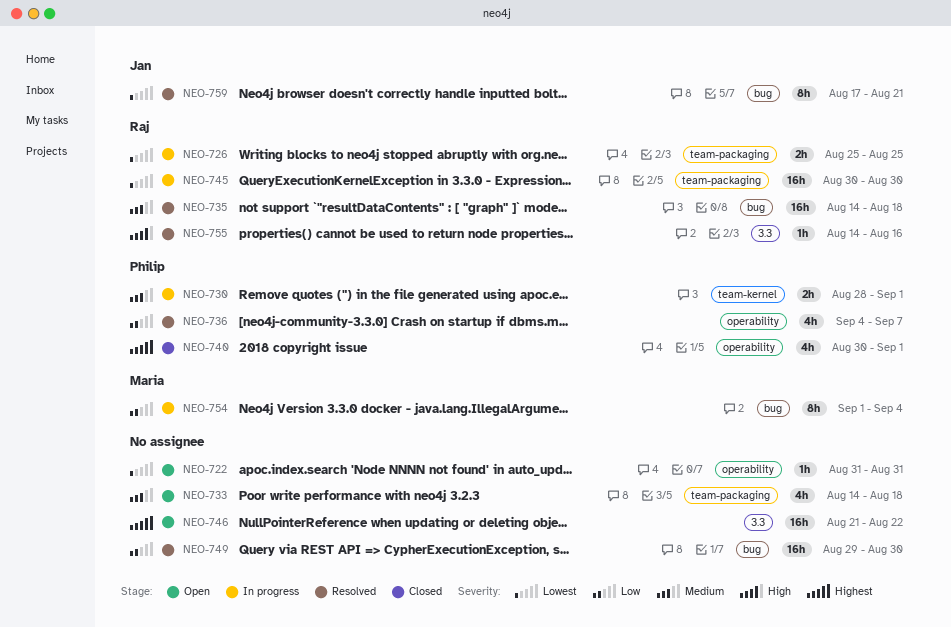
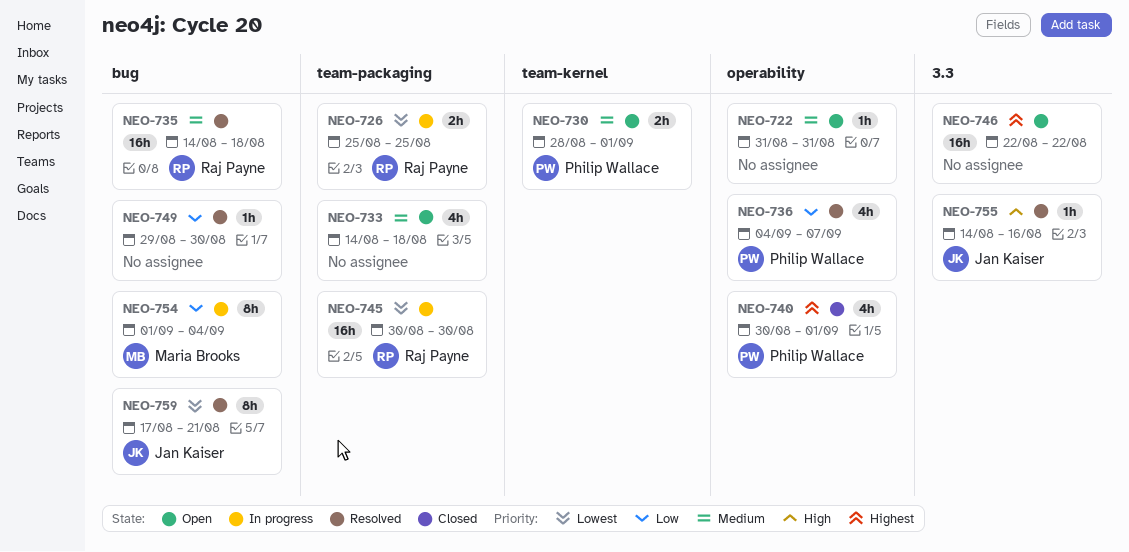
NEO-722, priority: Lowest -> Medium
NEO-730, status: In progress -> Open
NEO-746, start: Aug 21 -> Aug 22
NEO-749, estimate: 16h -> 1h
NEO-755, owner: Raj Payne -> Jan Kaiser

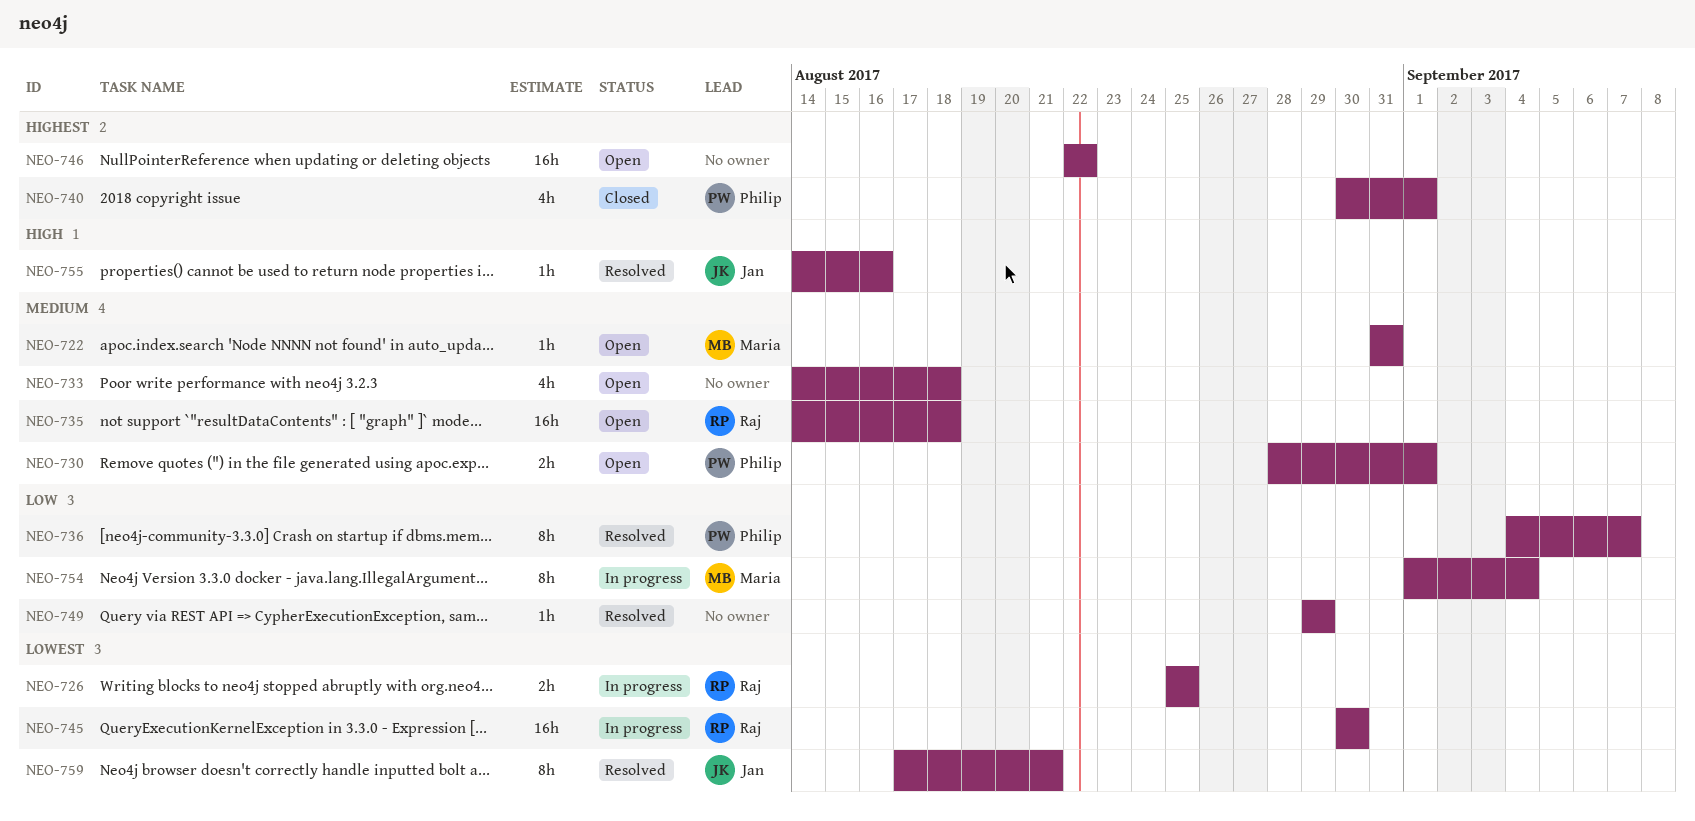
NEO-722, owner: none -> Maria Brooks
NEO-735, status: Resolved -> Open
NEO-736, estimate: 4h -> 8h
NEO-749, due: Aug 30 -> Aug 29

